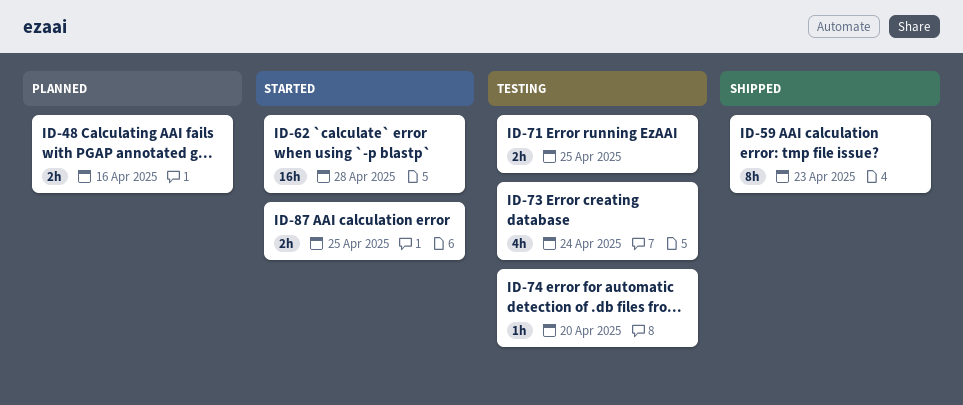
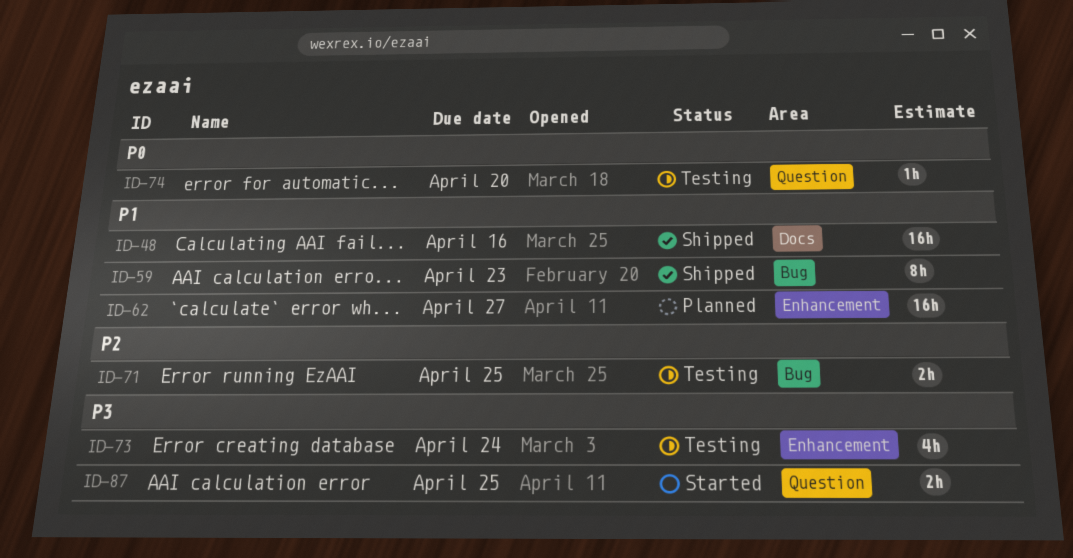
ID-48, status: Planned -> Shipped
ID-48, estimate: 2h -> 16h
ID-62, status: Started -> Planned
ID-62, due: Apr 28 -> Apr 27

